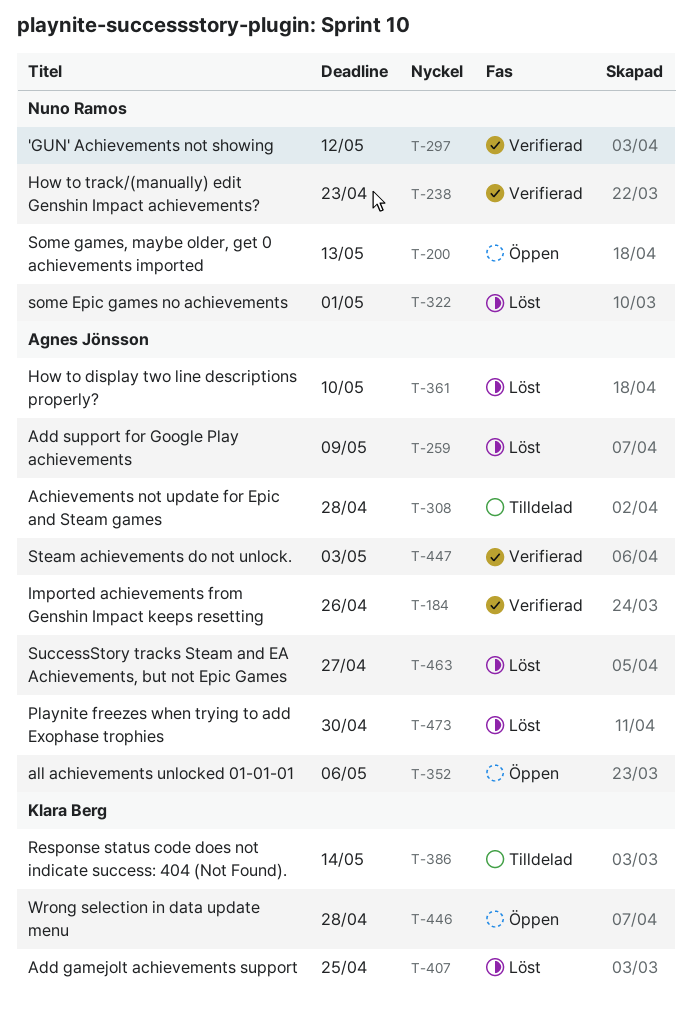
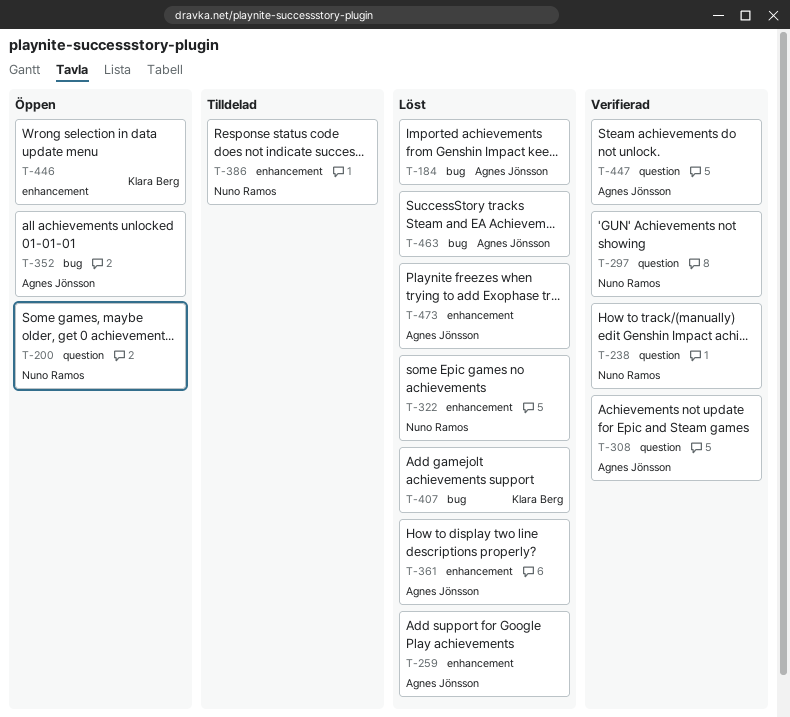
T-184, status: Verifierad -> Löst
T-308, status: Tilldelad -> Verifierad
T-386, owner: Klara Berg -> Nuno Ramos

